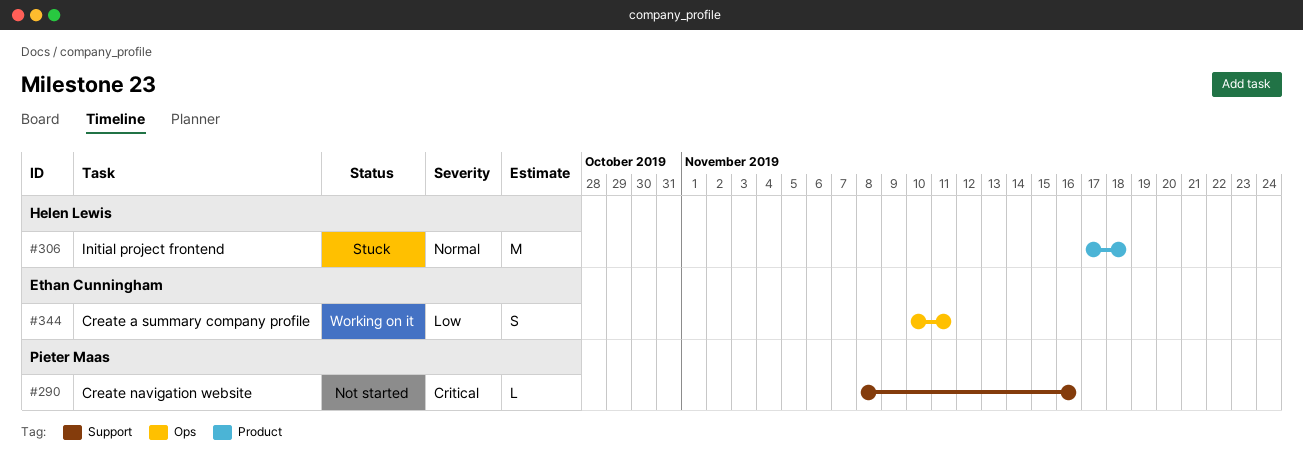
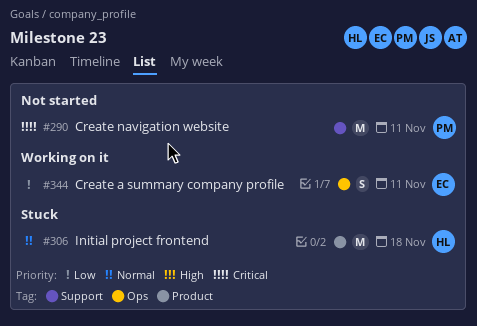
#290, estimate: L -> M
#290, due: Nov 16 -> Nov 11

